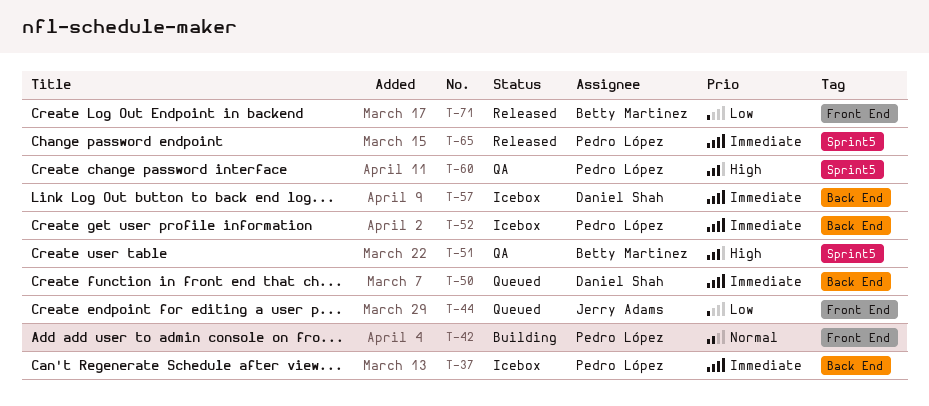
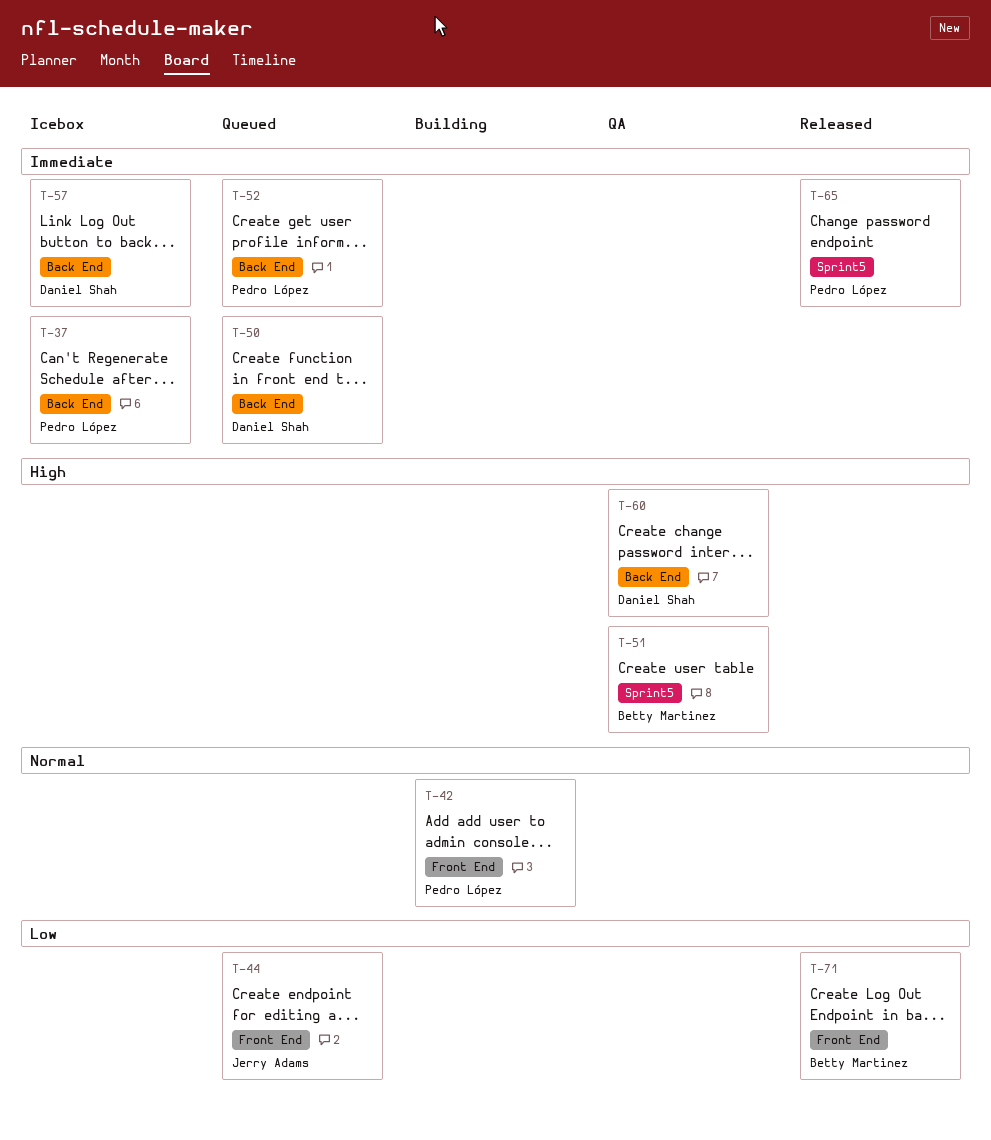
T-52, status: Icebox -> Queued
T-60, owner: Pedro López -> Daniel Shah
T-60, label: Sprint5 -> Back End

